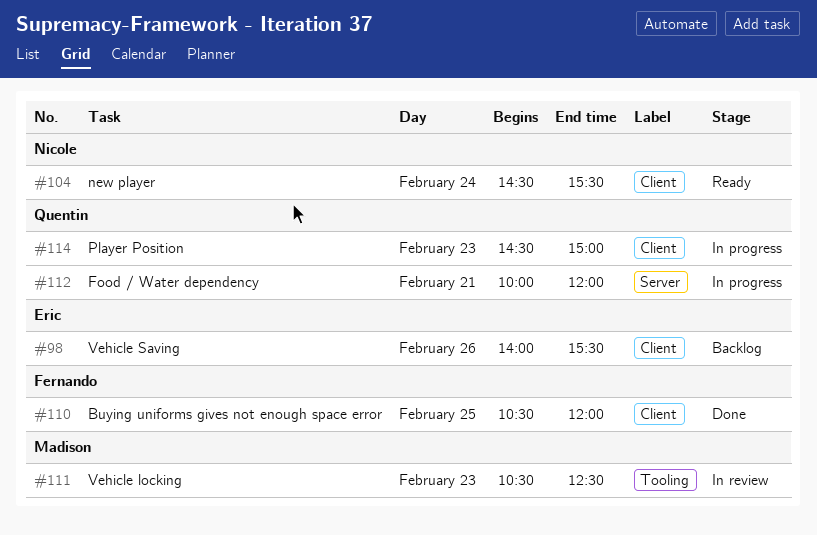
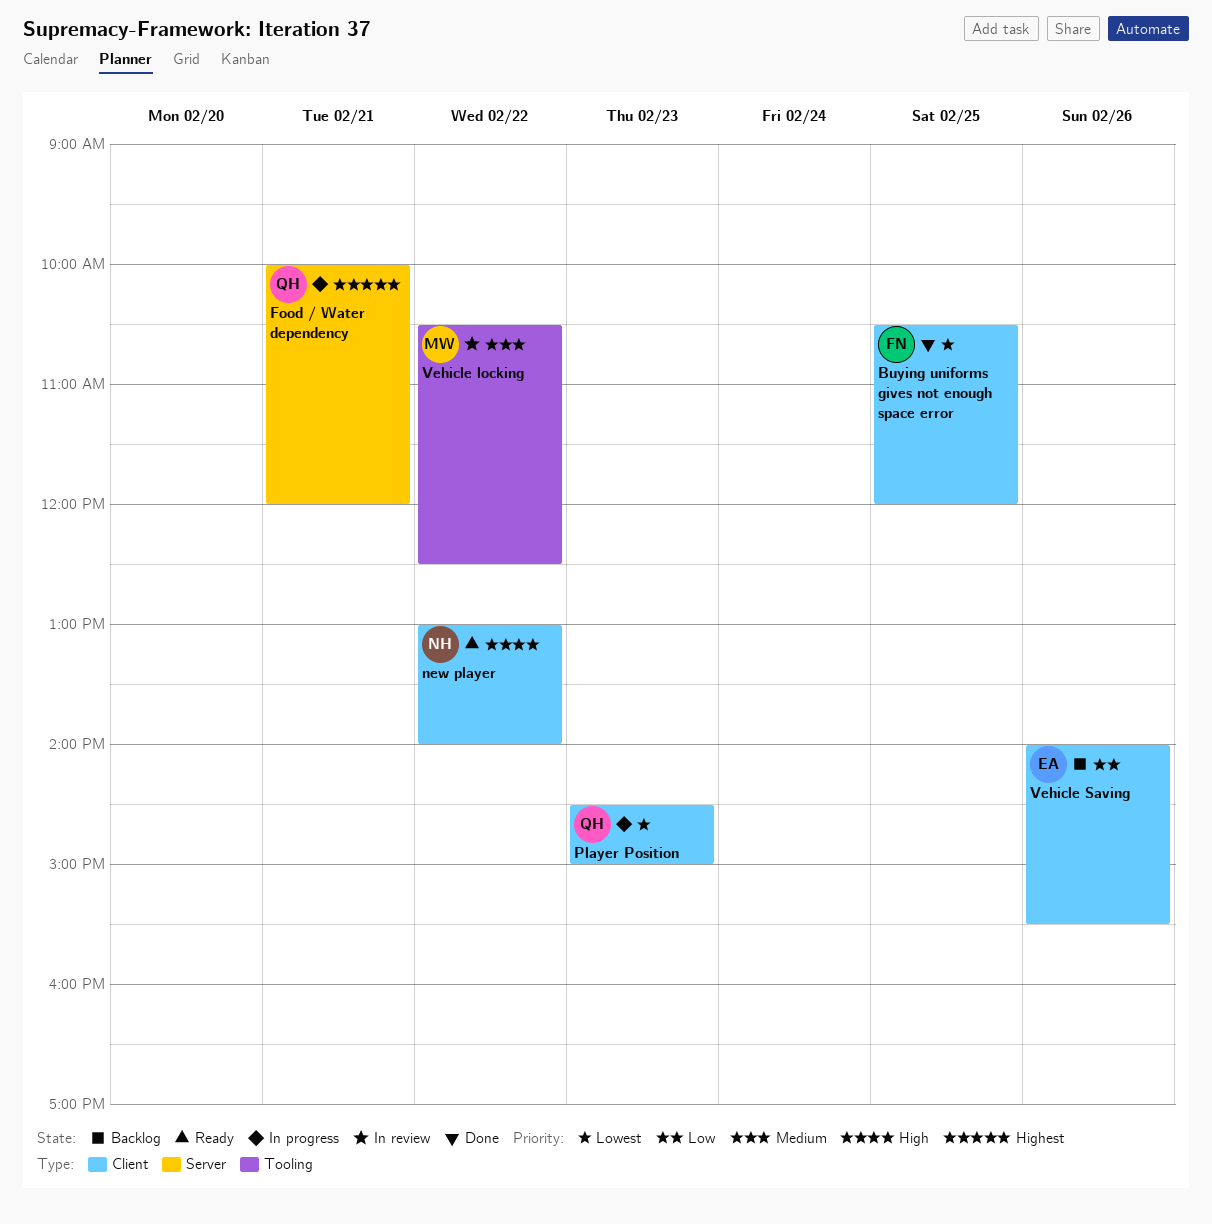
new player, day: Feb 24 -> Feb 22
new player, begins: 14:30 -> 13:00
new player, ends: 15:30 -> 14:00
Vehicle locking, day: Feb 23 -> Feb 22

